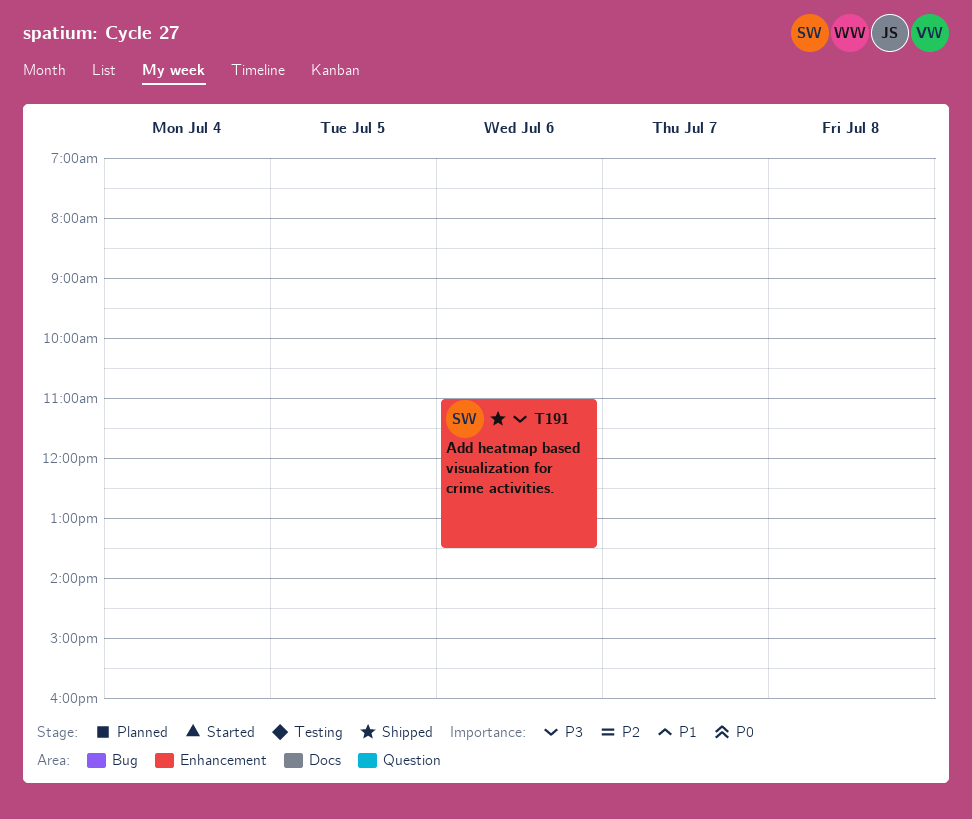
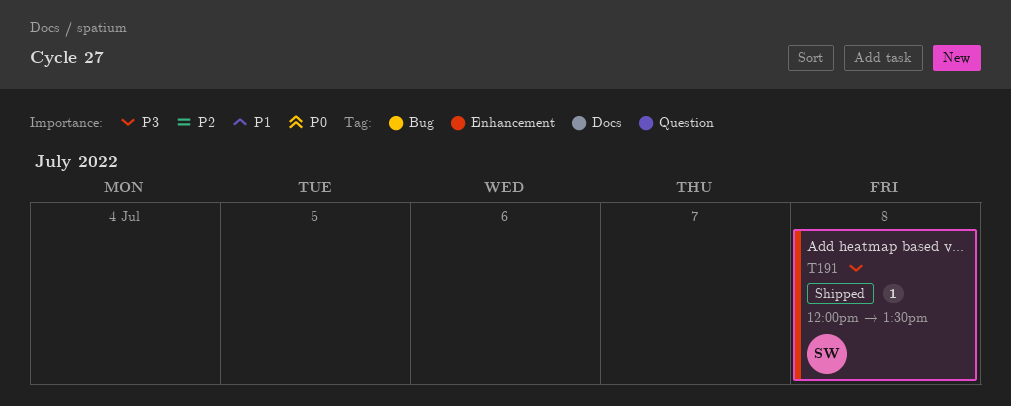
T191, day: Jul 6 -> Jul 8
T191, begins: 11:00 -> 12:00

